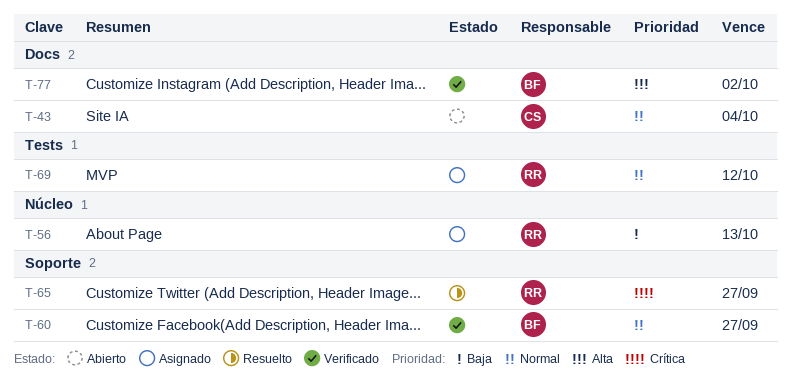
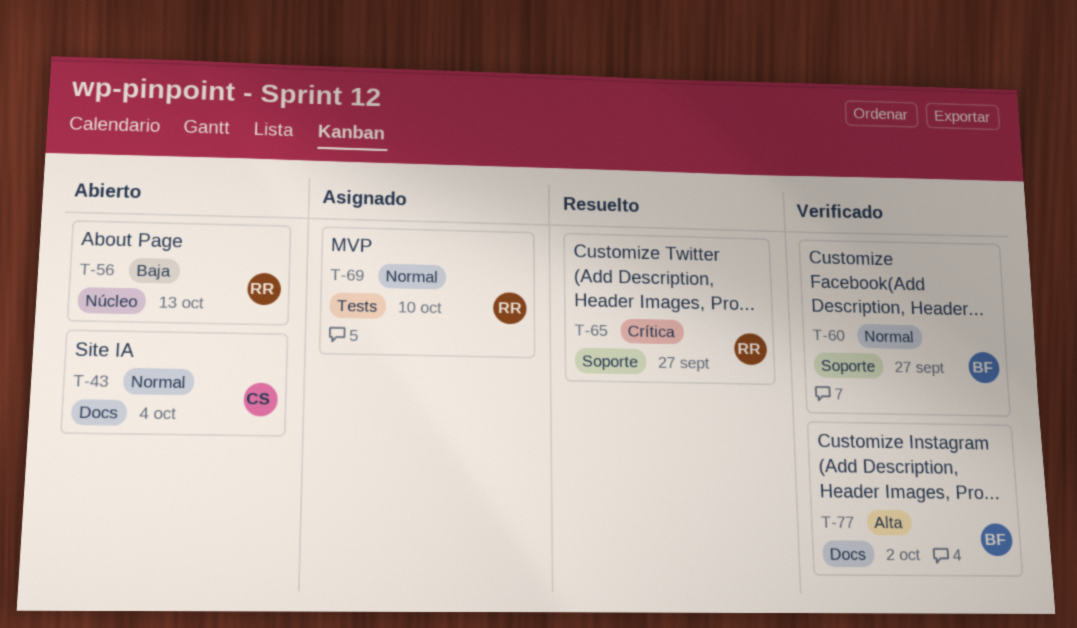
T-56, status: Asignado -> Abierto
T-69, due: Oct 12 -> Oct 10

